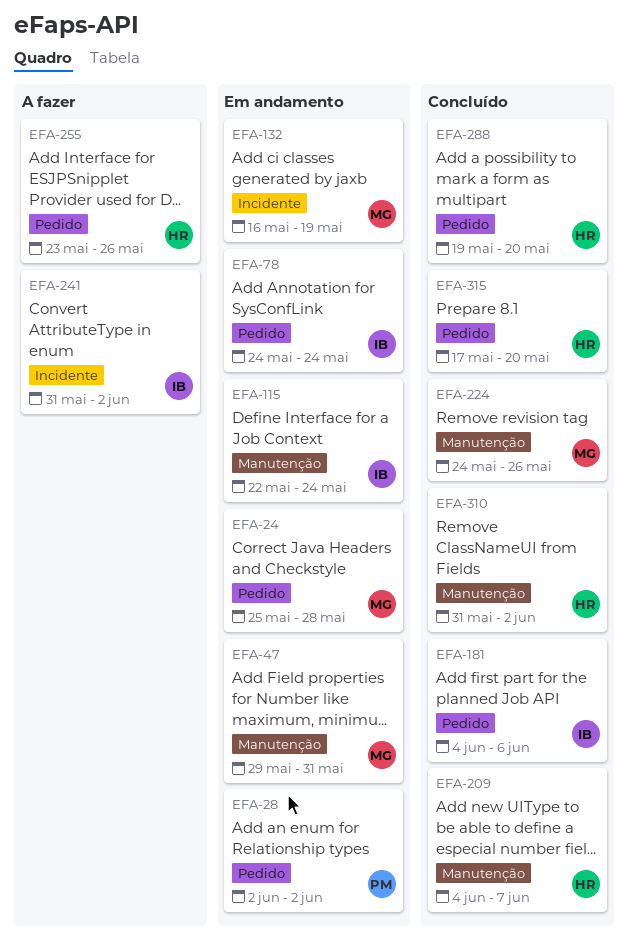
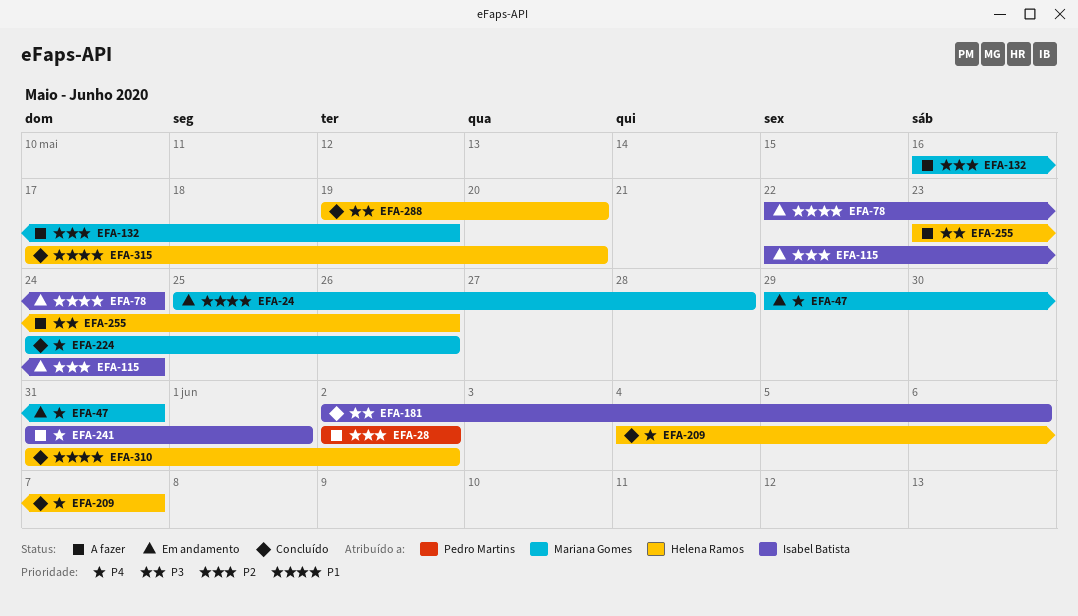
EFA-28, status: Em andamento -> A fazer
EFA-78, start: May 24 -> May 22
EFA-132, status: Em andamento -> A fazer
EFA-181, start: Jun 4 -> Jun 2
EFA-241, due: Jun 2 -> Jun 1

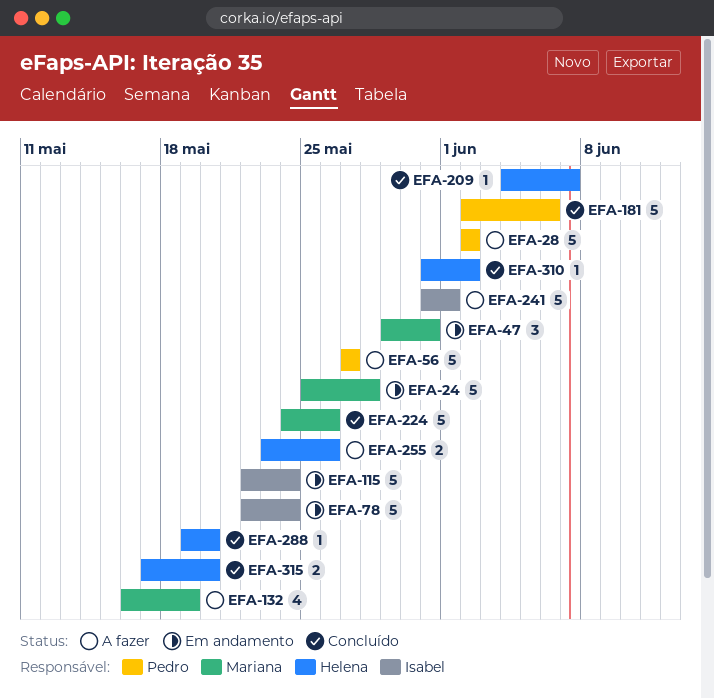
EFA-56: none -> present
EFA-181, owner: Isabel Batista -> Pedro Martins

